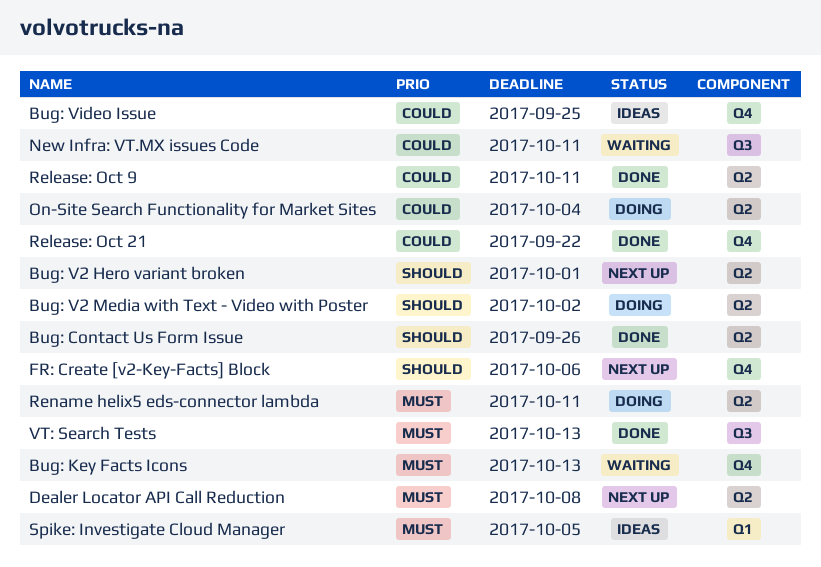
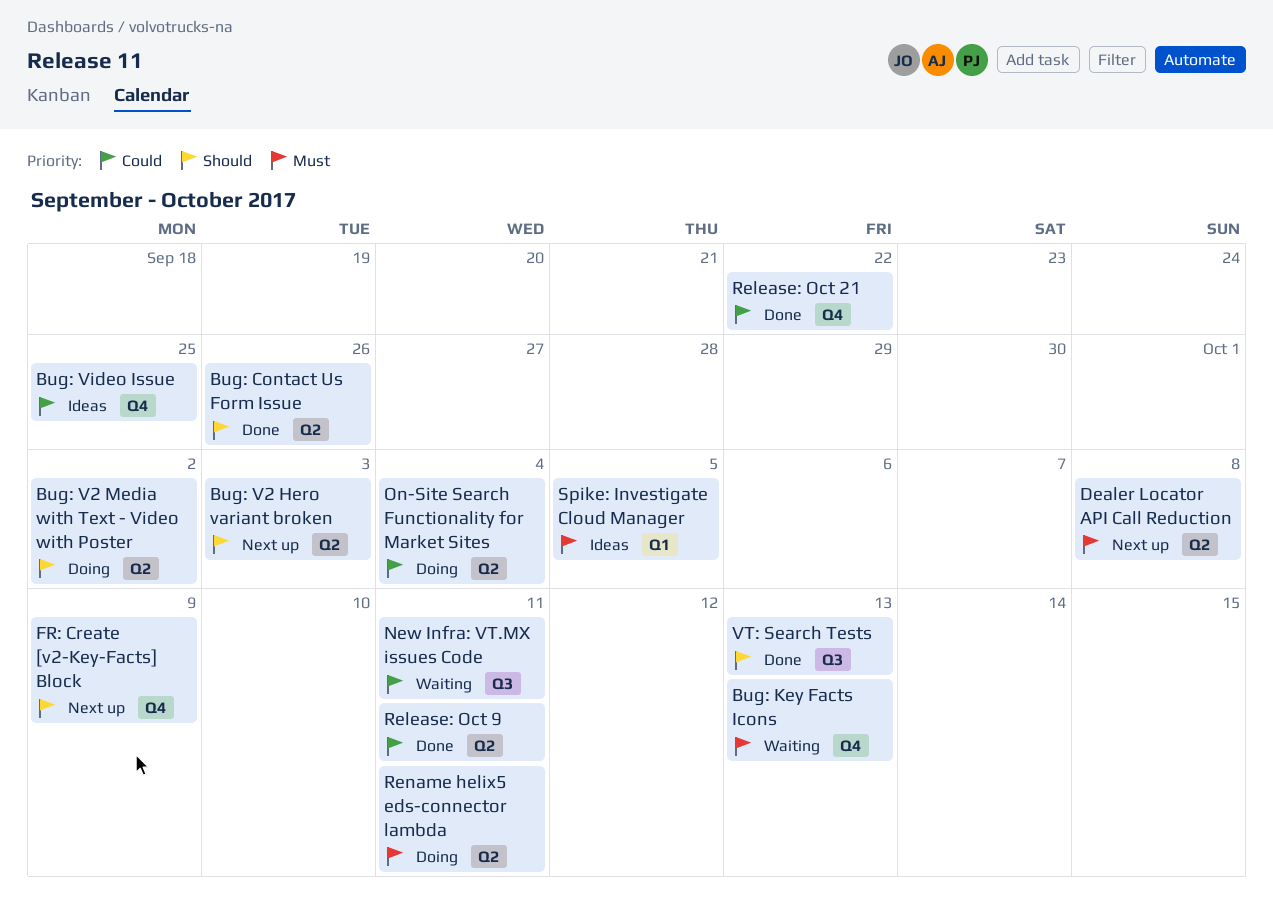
Bug: V2 Hero variant broken, due: Oct 1 -> Oct 3
FR: Create [v2-Key-Facts] Block, due: Oct 6 -> Oct 9
VT: Search Tests, priority: Must -> Should

